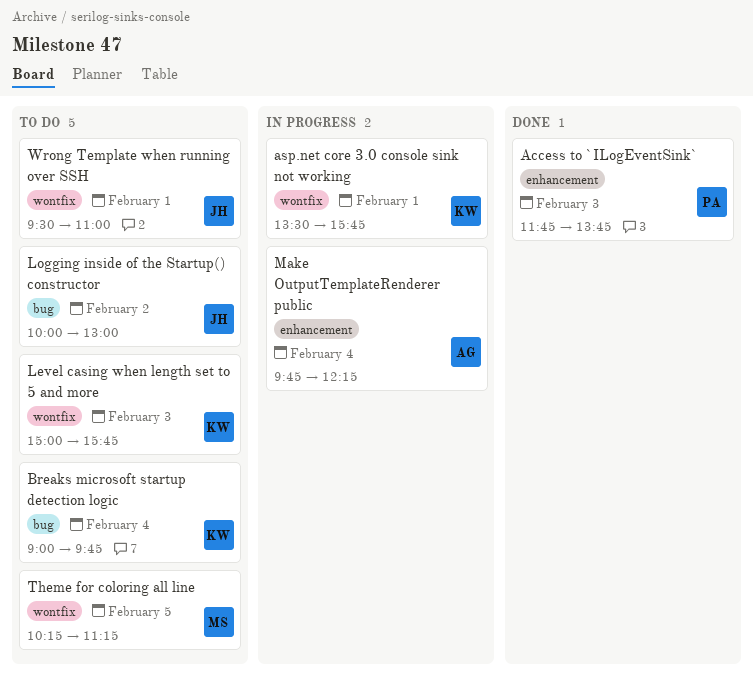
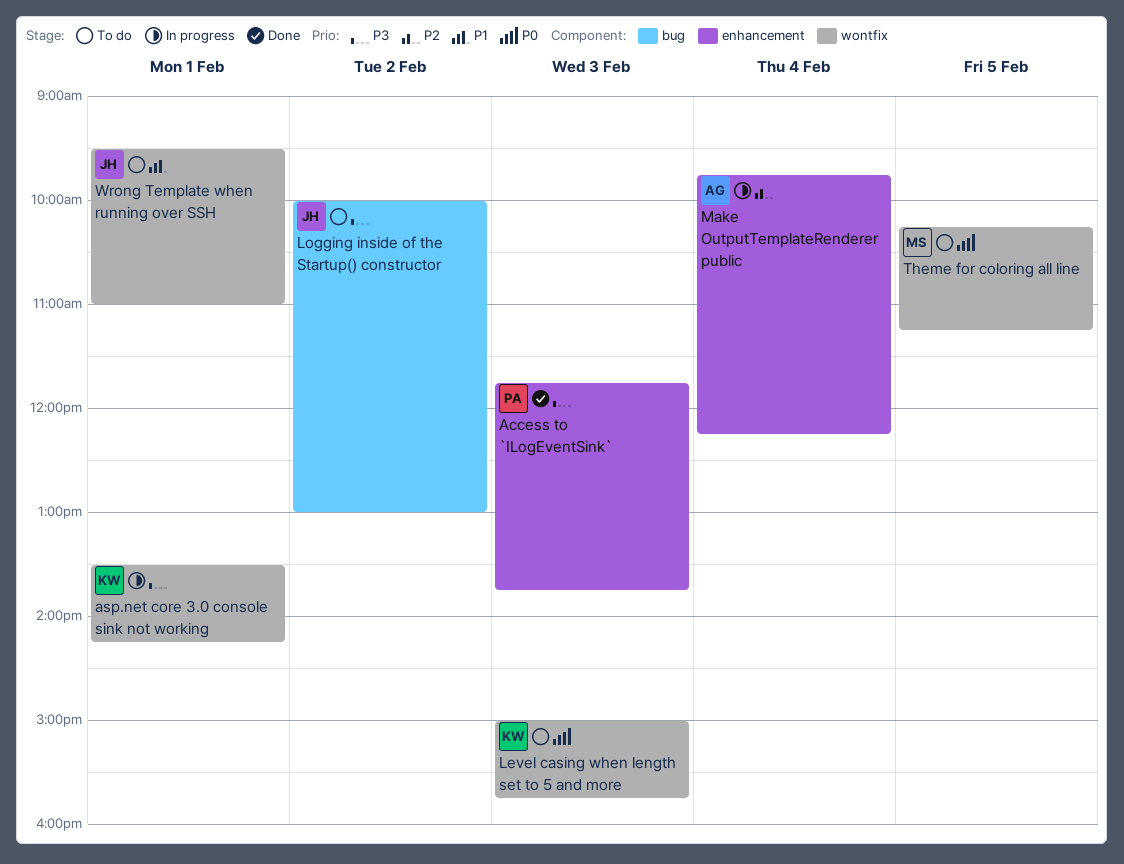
asp.net core 3.0 console sink not working, ends: 15:45 -> 14:15
Breaks microsoft startup detection logic: present -> none

